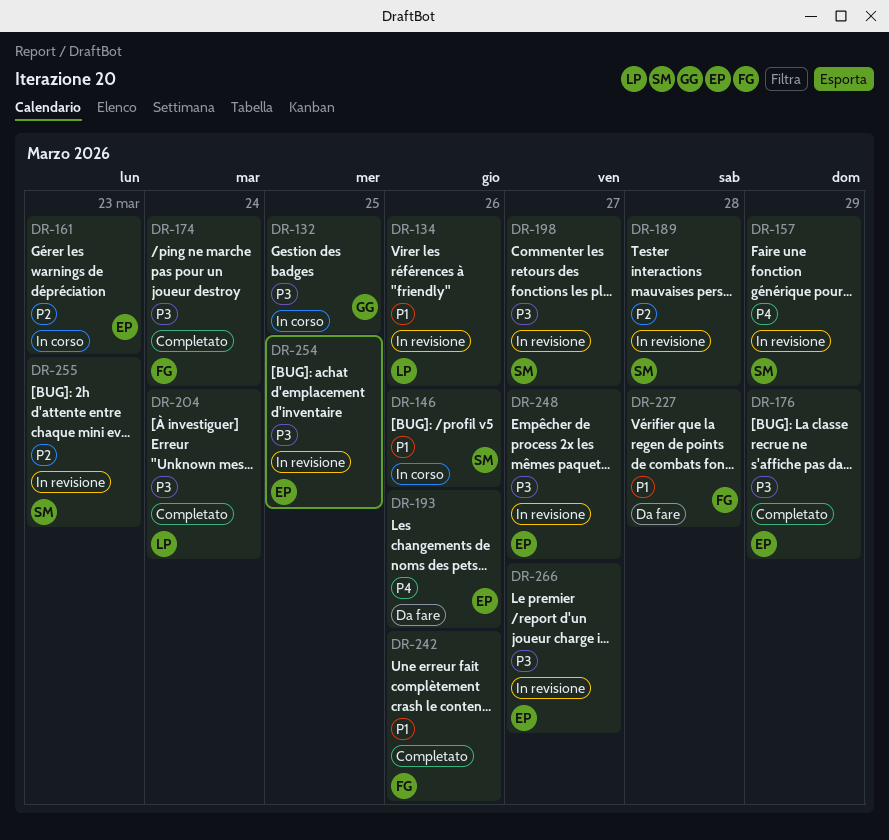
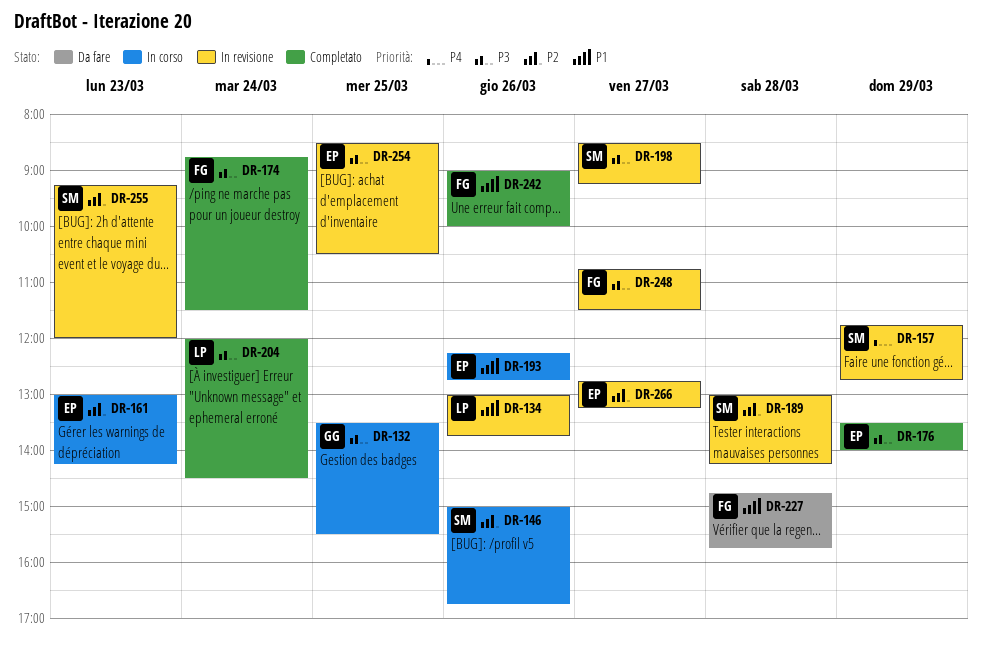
DR-146, priority: P1 -> P2
DR-193, status: Da fare -> In corso
DR-193, priority: P4 -> P1
DR-248, owner: EP -> FG
DR-266, priority: P3 -> P2

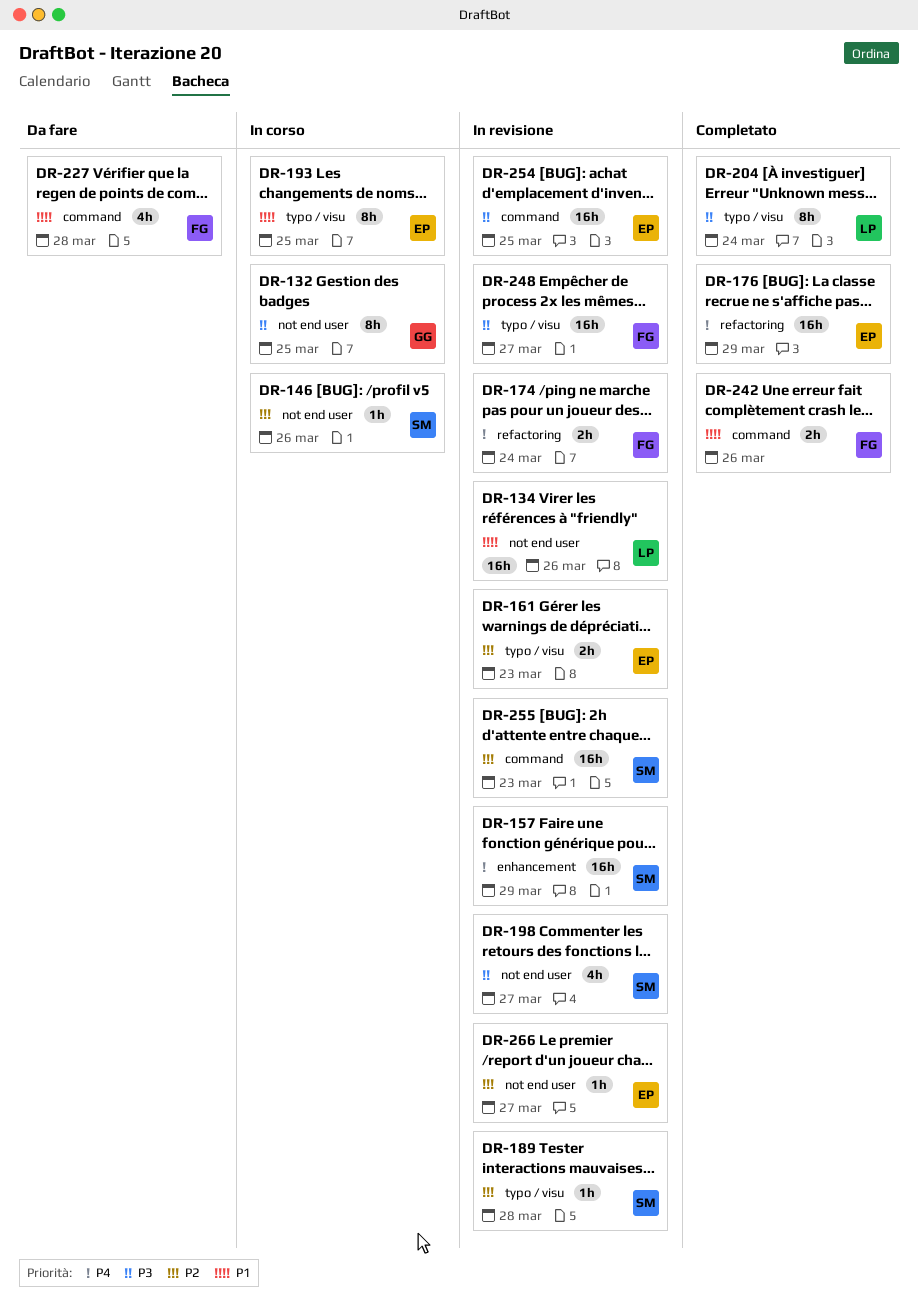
DR-161, status: In corso -> In revisione
DR-174, status: Completato -> In revisione
DR-174, priority: P3 -> P4
DR-176, priority: P3 -> P4
DR-193, day: Mar 26 -> Mar 25

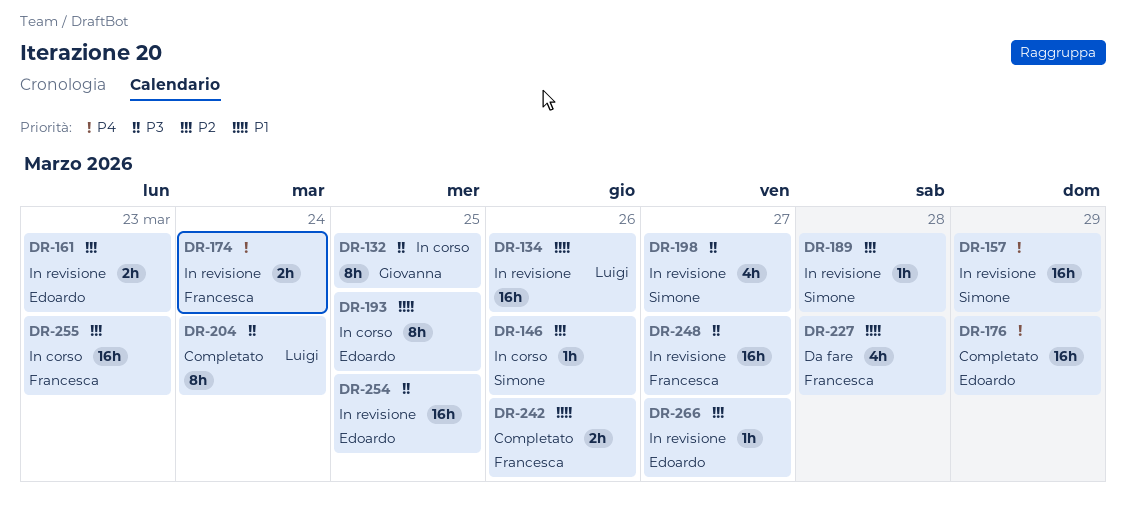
DR-255, status: In revisione -> In corso
DR-255, owner: Simone -> Francesca

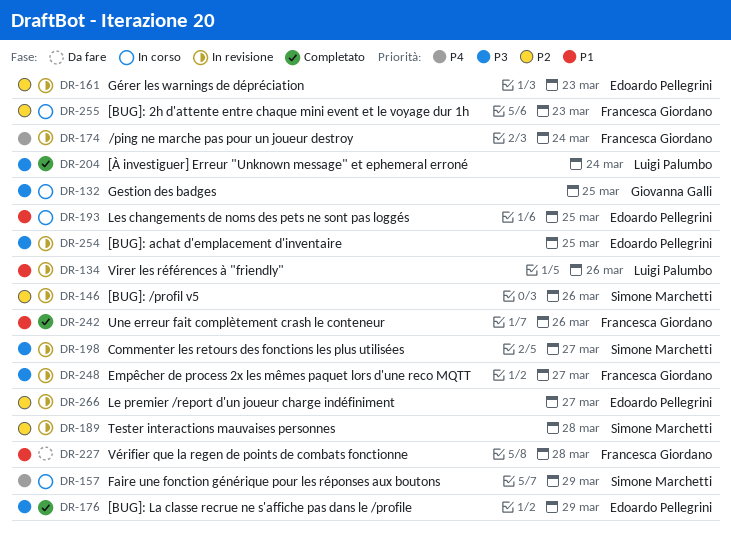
DR-146, status: In corso -> In revisione
DR-157, status: In revisione -> In corso
DR-176, priority: P4 -> P3

